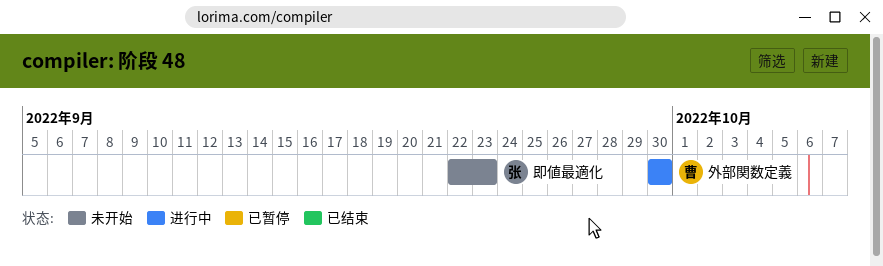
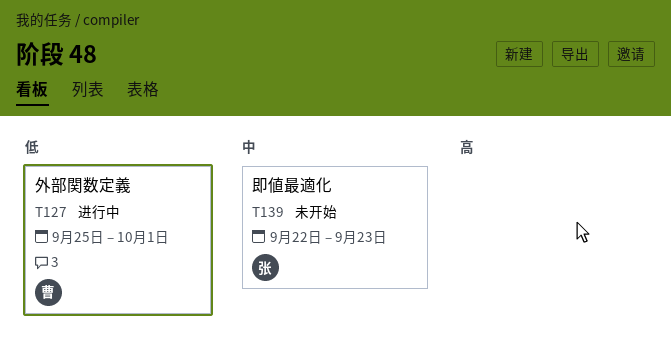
外部関数定義, start: Sep 30 -> Sep 25
外部関数定義, due: Sep 30 -> Oct 1

